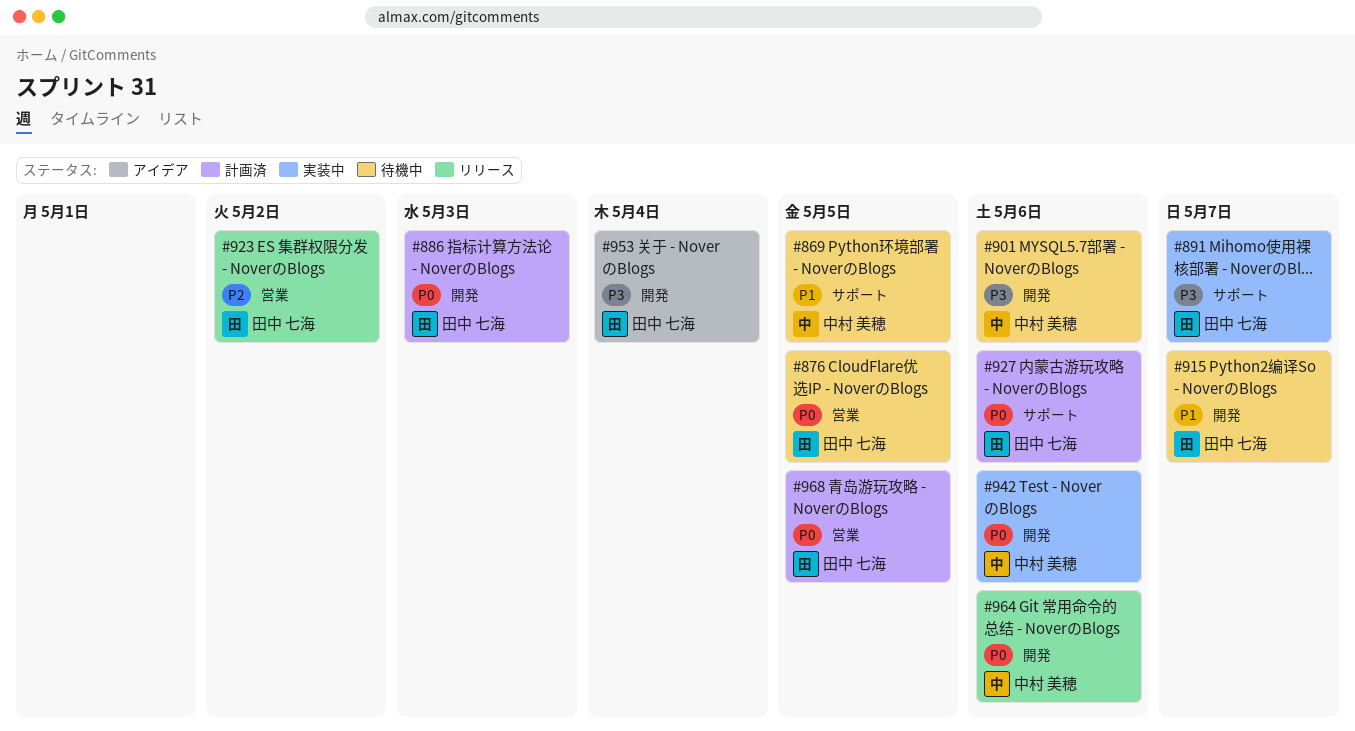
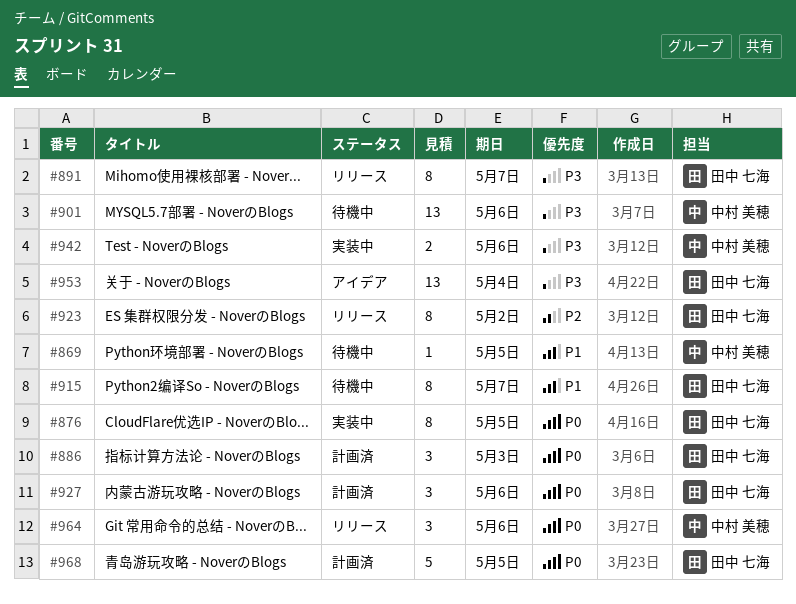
#876, status: 待機中 -> 実装中
#891, status: 実装中 -> リリース
#942, priority: P0 -> P3

